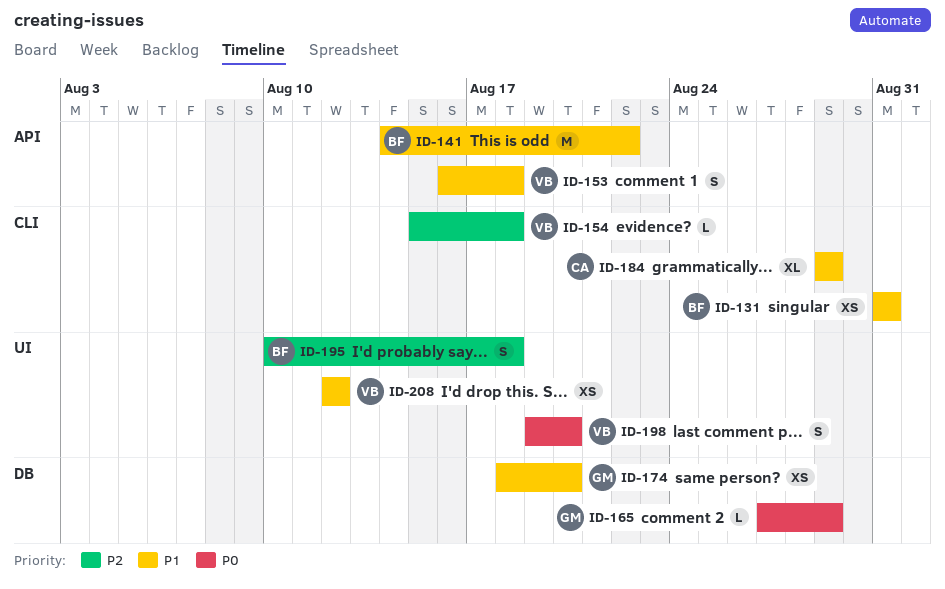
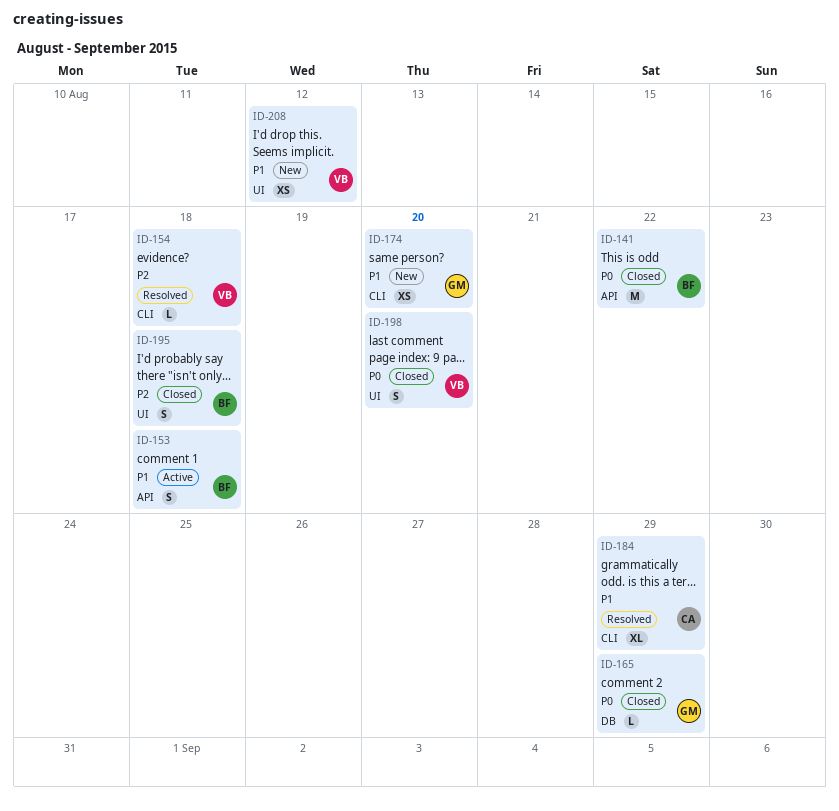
ID-131: present -> none
ID-141, priority: P1 -> P0
ID-153, owner: VB -> BF
ID-174, label: DB -> CLI

